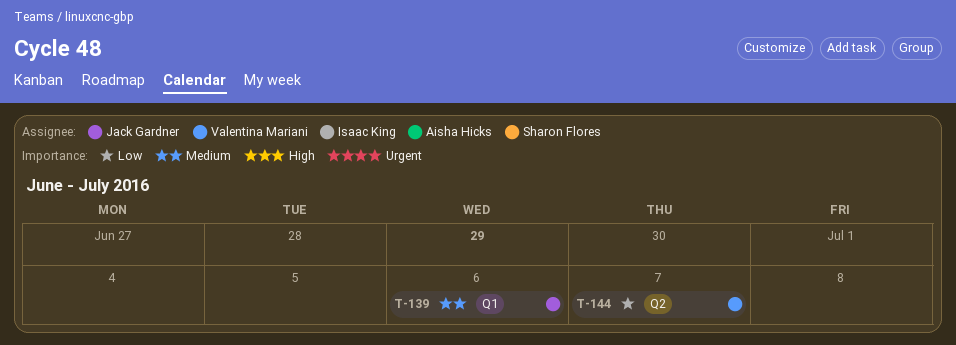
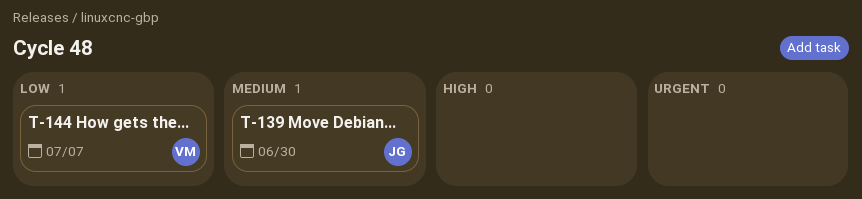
T-139, due: Jul 6 -> Jun 30

